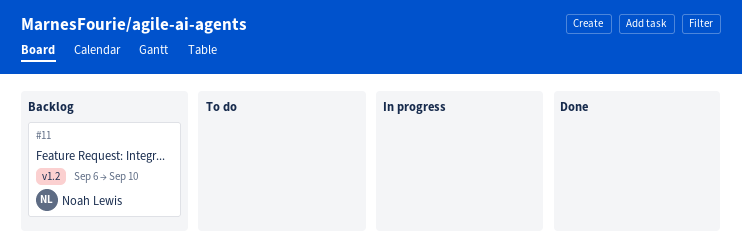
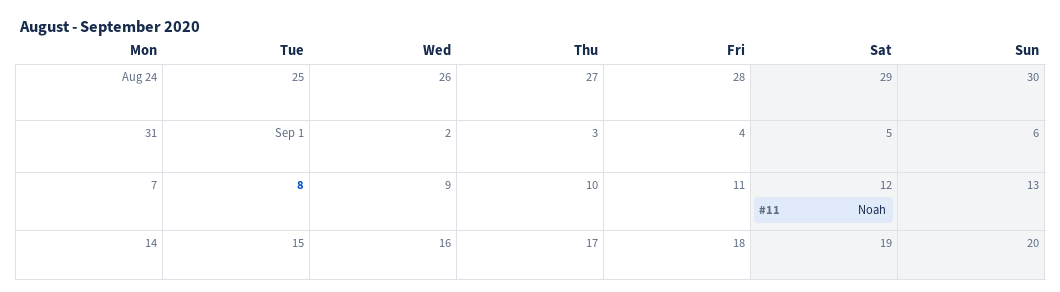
#11, due: Sep 10 -> Sep 12

